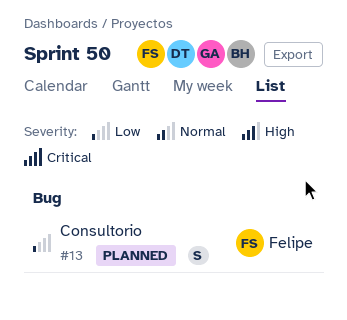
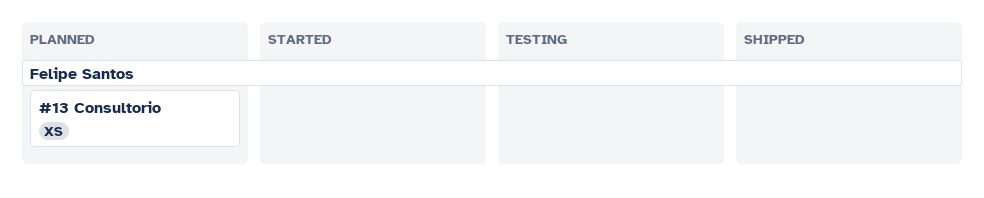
#13, estimate: S -> XS

